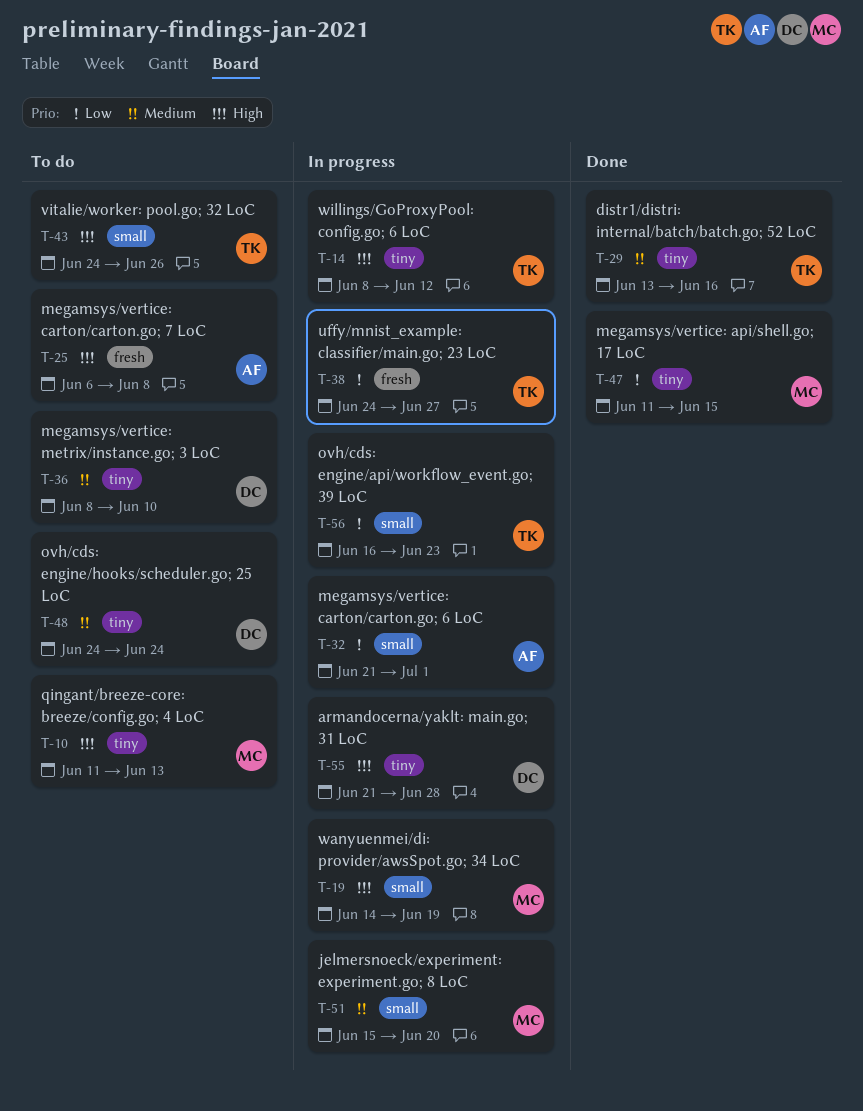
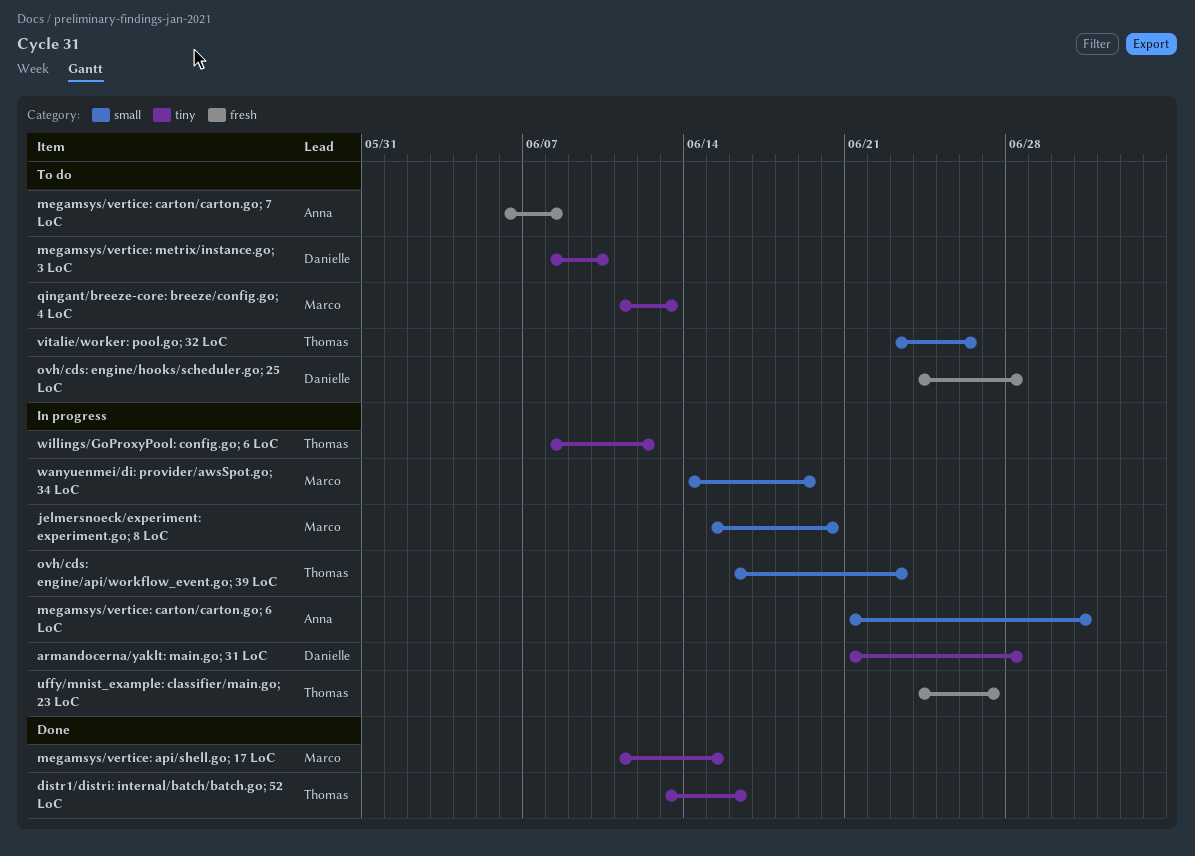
ovh/cds: engine/hooks/scheduler.go; 25 LoC, label: tiny -> fresh
ovh/cds: engine/hooks/scheduler.go; 25 LoC, due: Jun 24 -> Jun 28
vitalie/worker: pool.go; 32 LoC, start: Jun 24 -> Jun 23

